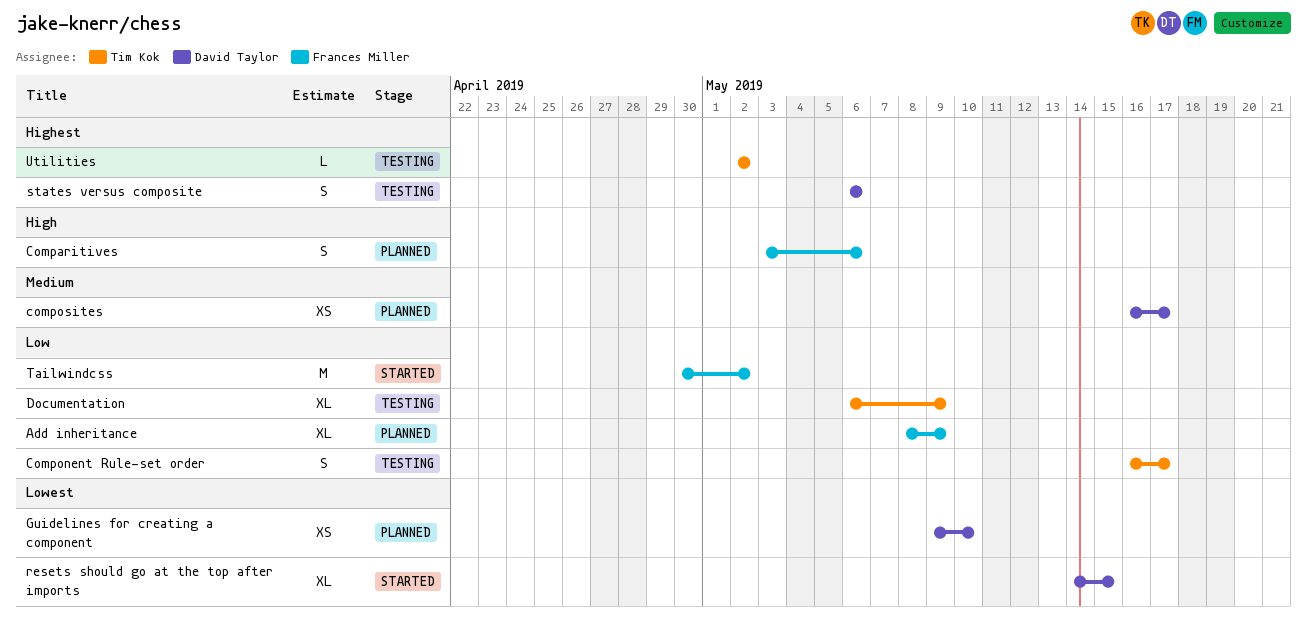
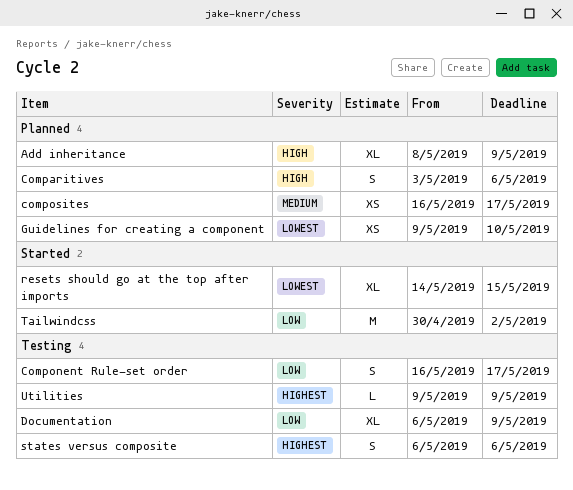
Add inheritance, priority: Low -> High
Utilities, start: May 2 -> May 9
Utilities, due: May 2 -> May 9

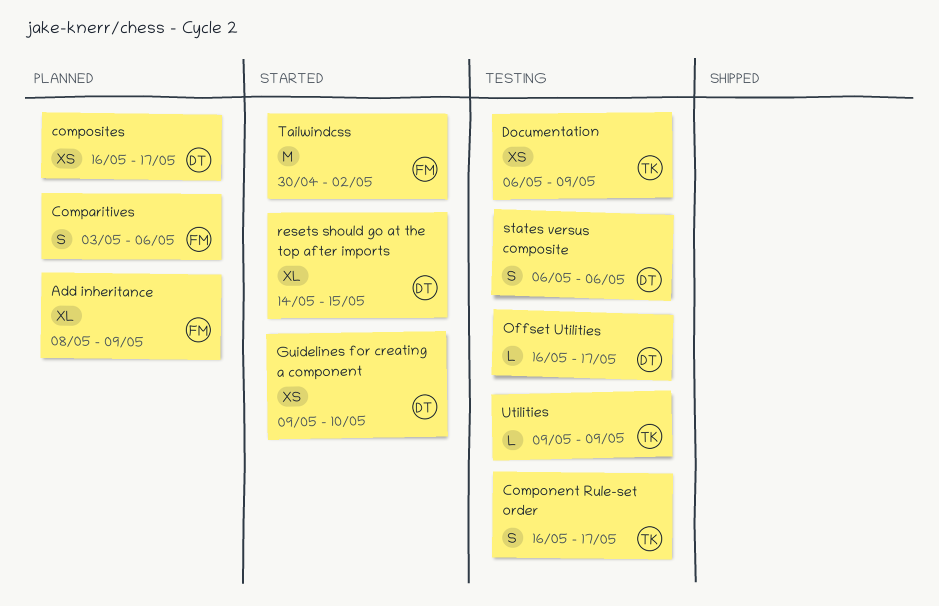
Documentation, estimate: XL -> XS
Guidelines for creating a component, status: Planned -> Started
Offset Utilities: none -> present

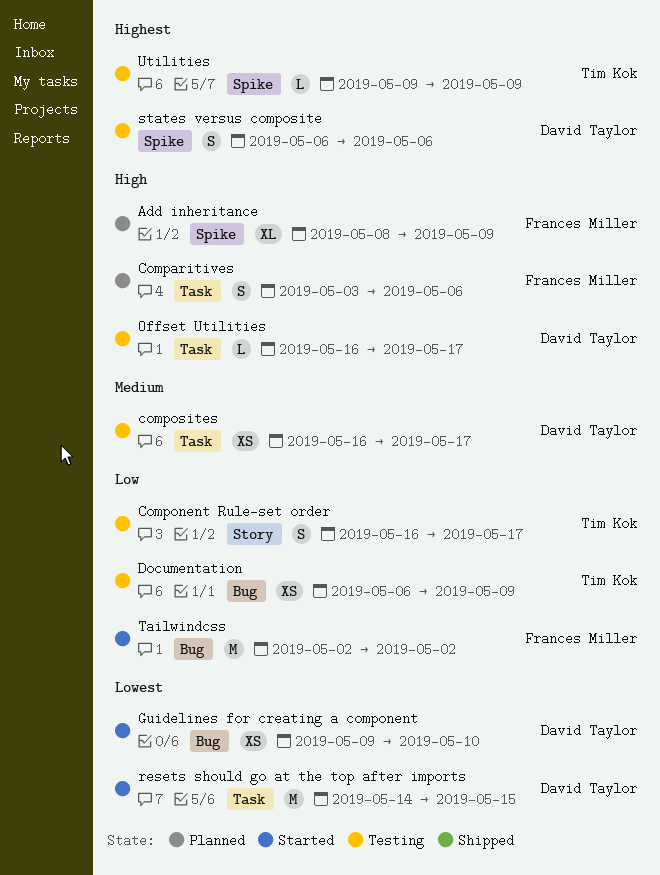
composites, status: Planned -> Testing
resets should go at the top after imports, estimate: XL -> M
Tailwindcss, start: Apr 30 -> May 2

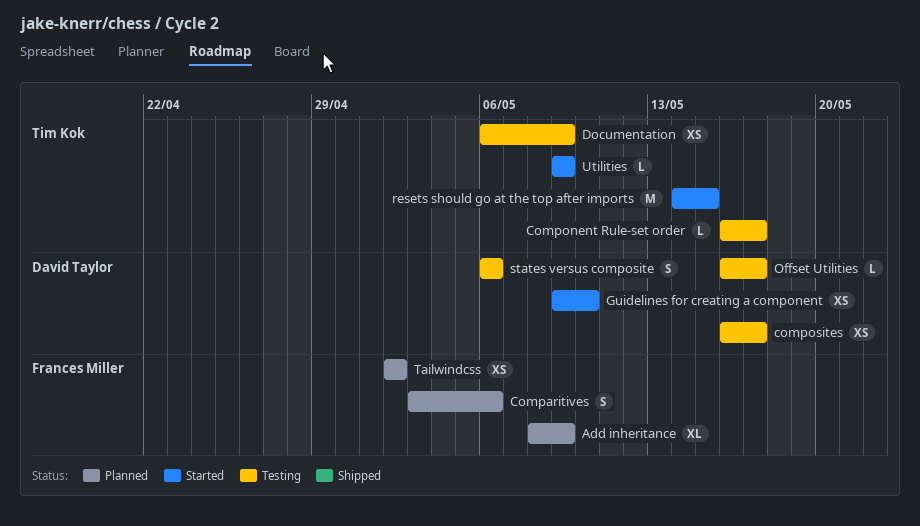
Component Rule-set order, estimate: S -> L
resets should go at the top after imports, owner: David Taylor -> Tim Kok
Tailwindcss, status: Started -> Planned
Tailwindcss, estimate: M -> XS
Utilities, status: Testing -> Started

